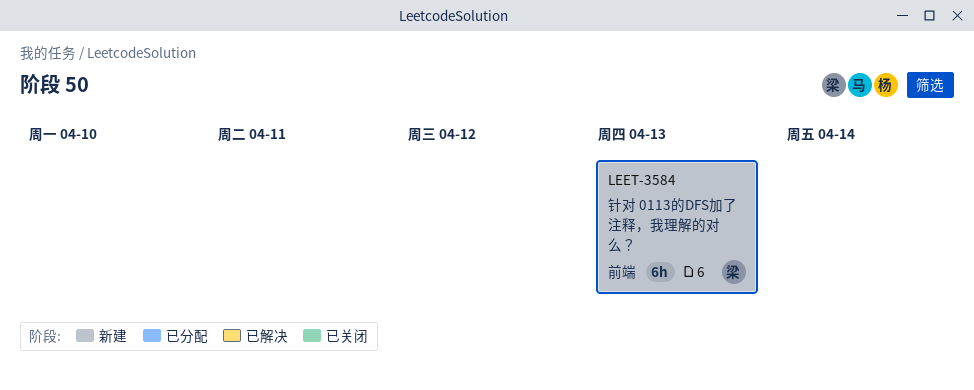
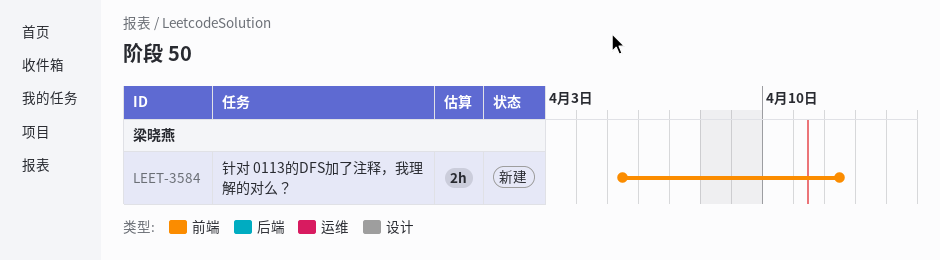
LEET-3584, estimate: 6h -> 2h
LEET-3584, due: Apr 13 -> Apr 12

